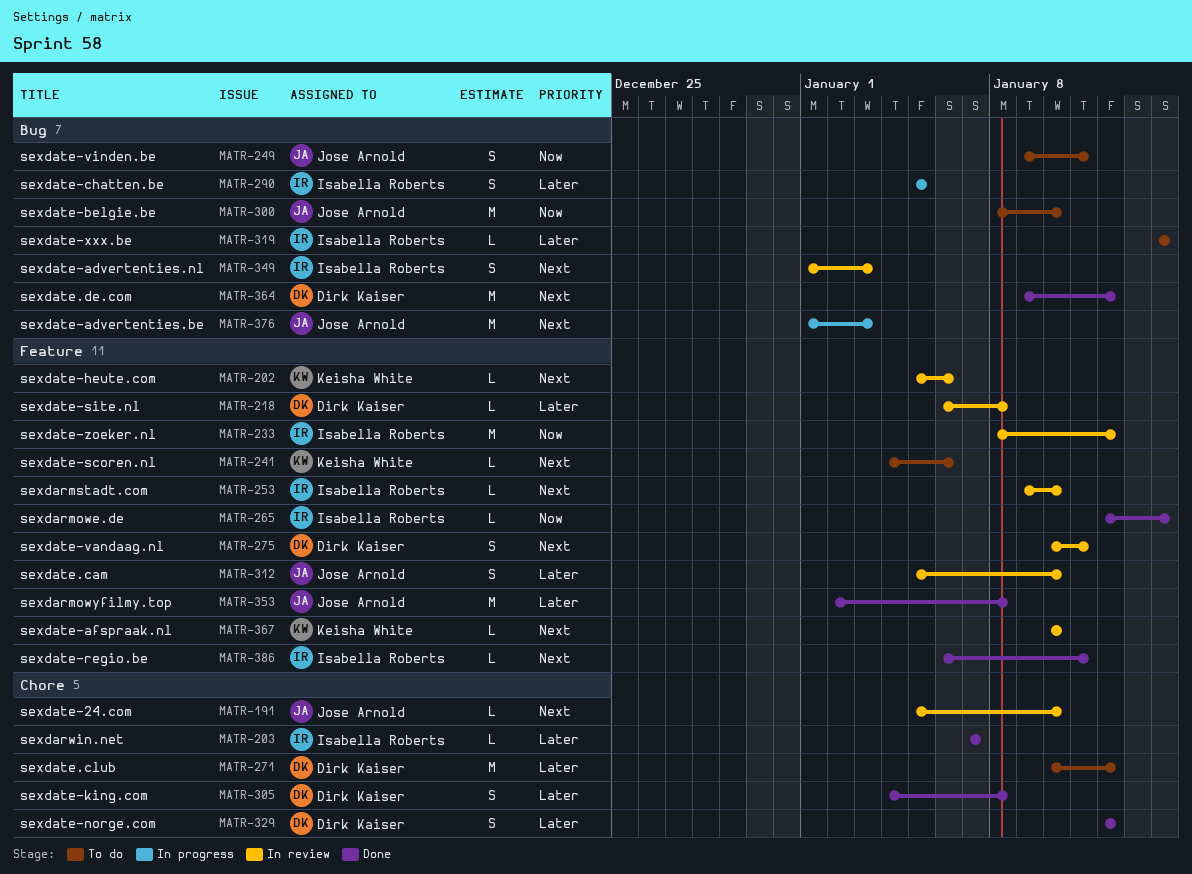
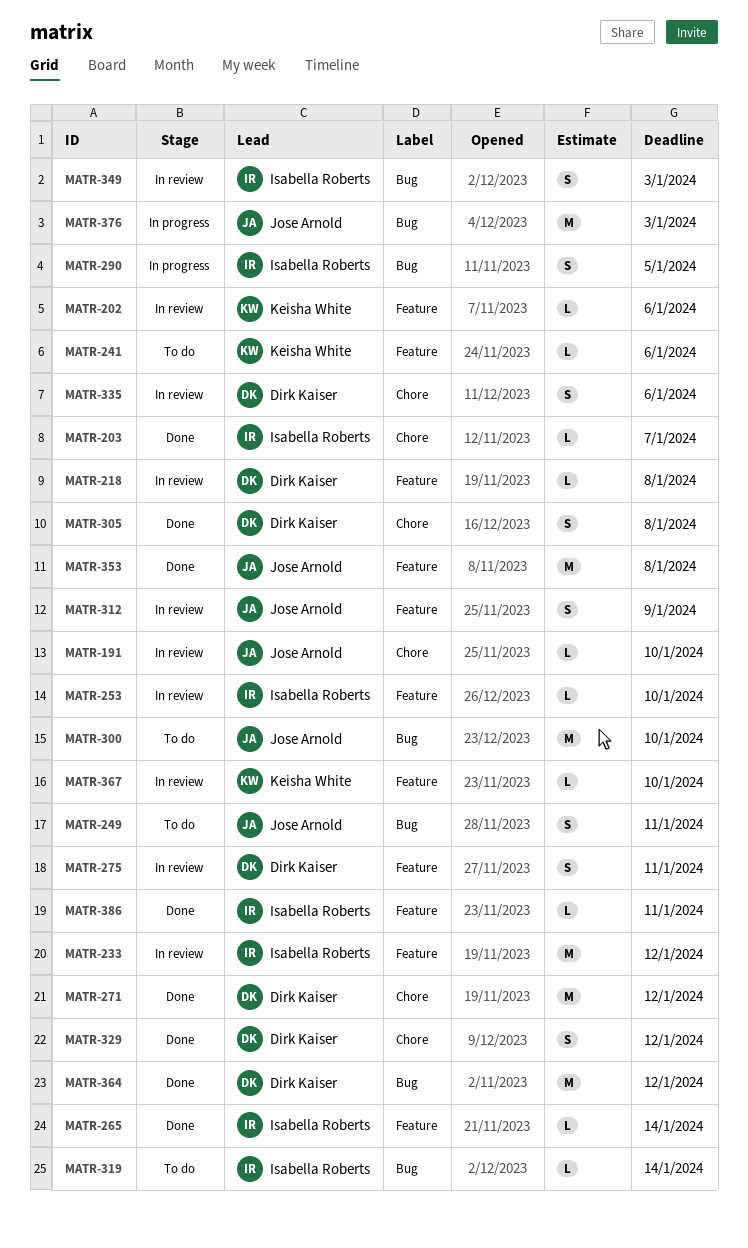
MATR-271, status: To do -> Done
MATR-312, due: Jan 10 -> Jan 9
MATR-335: none -> present

